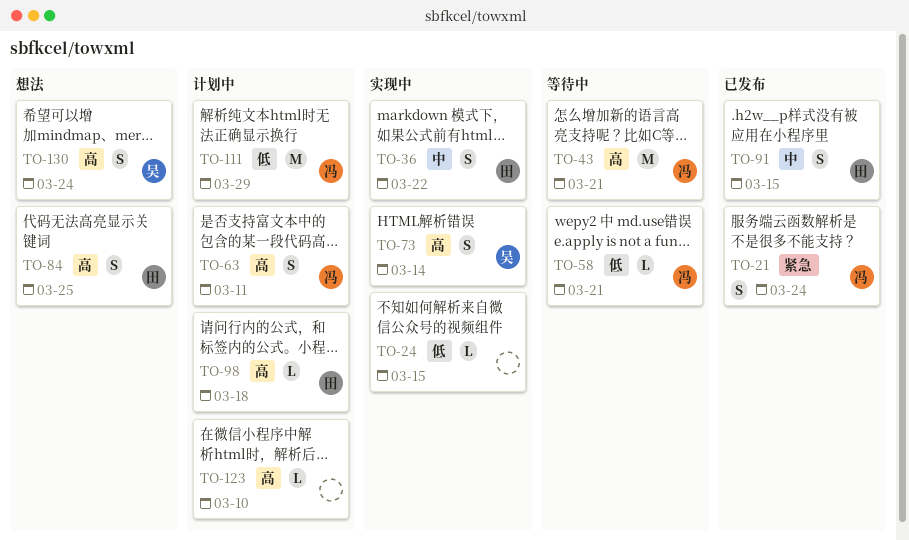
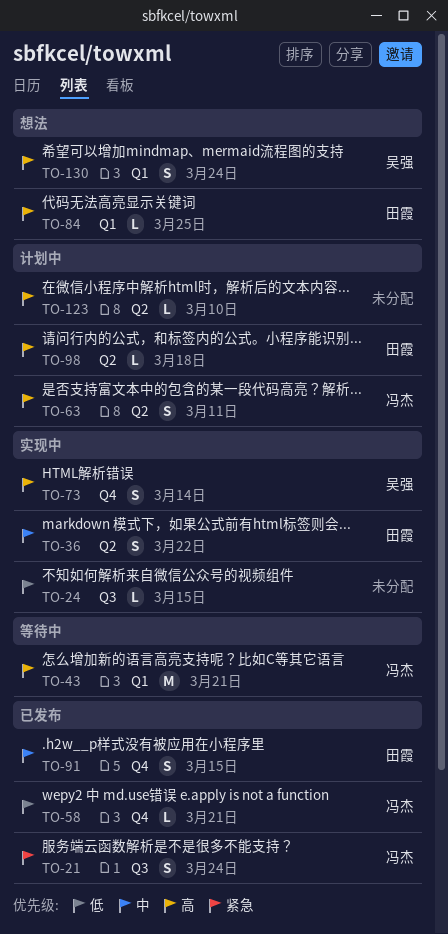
TO-58, status: 等待中 -> 已发布
TO-84, estimate: S -> L
TO-111: present -> none

